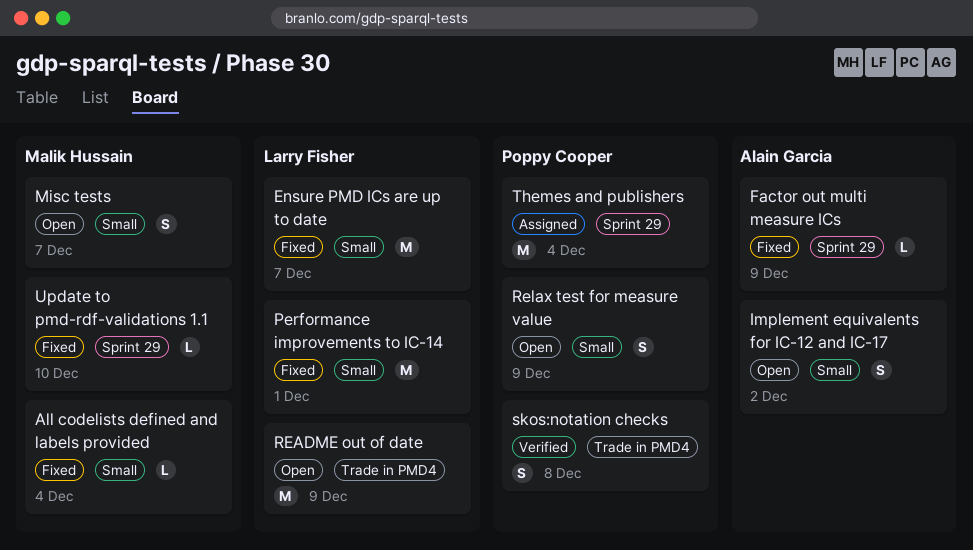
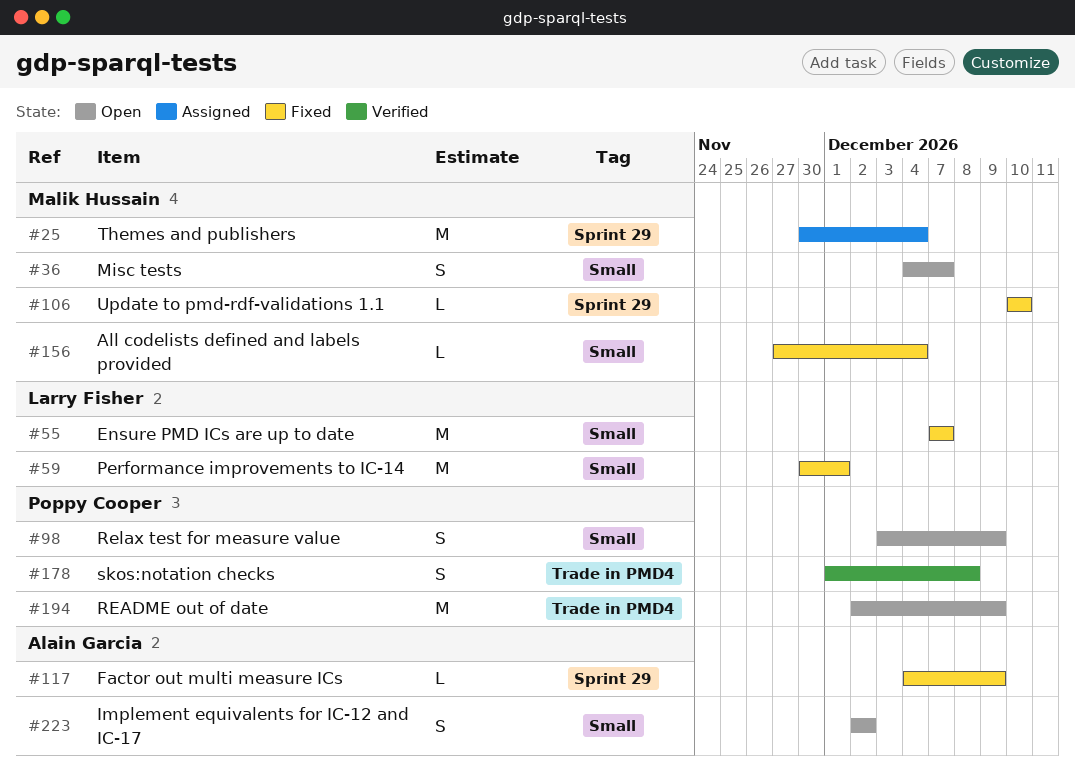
README out of date, owner: Larry Fisher -> Poppy Cooper
Themes and publishers, owner: Poppy Cooper -> Malik Hussain

